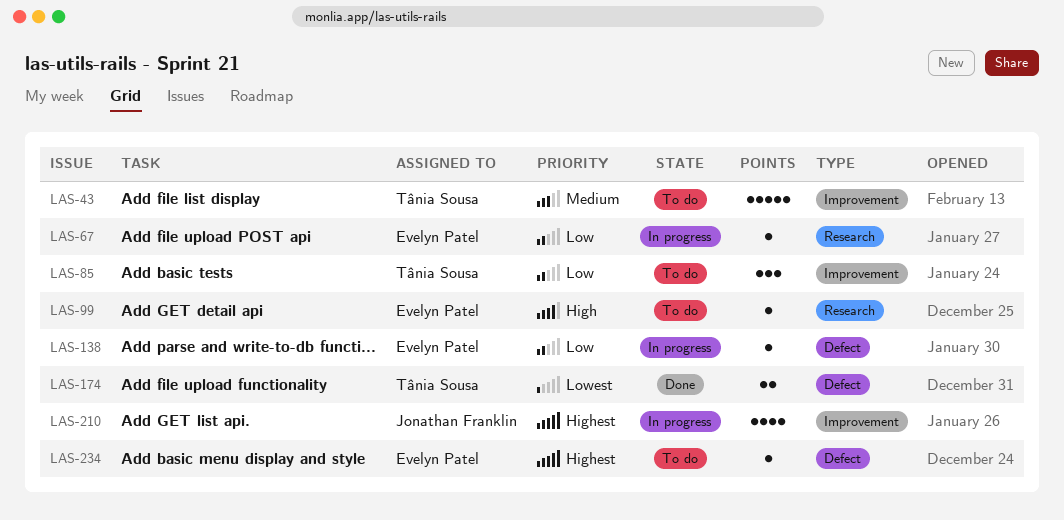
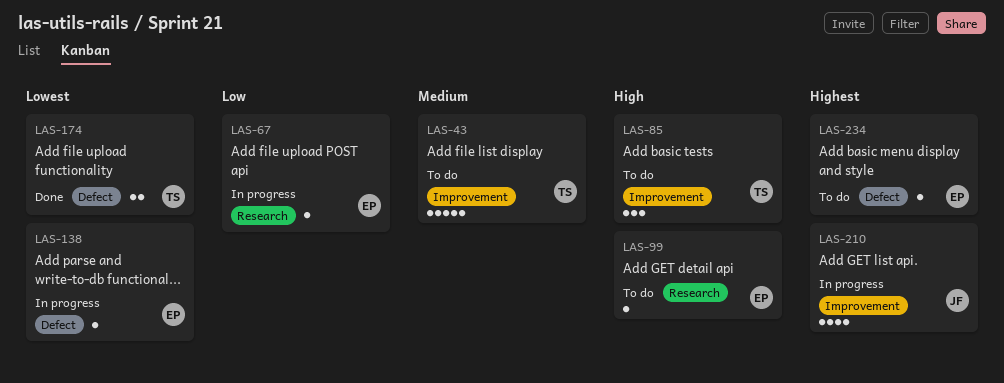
LAS-85, priority: Low -> High
LAS-138, priority: Low -> Lowest

